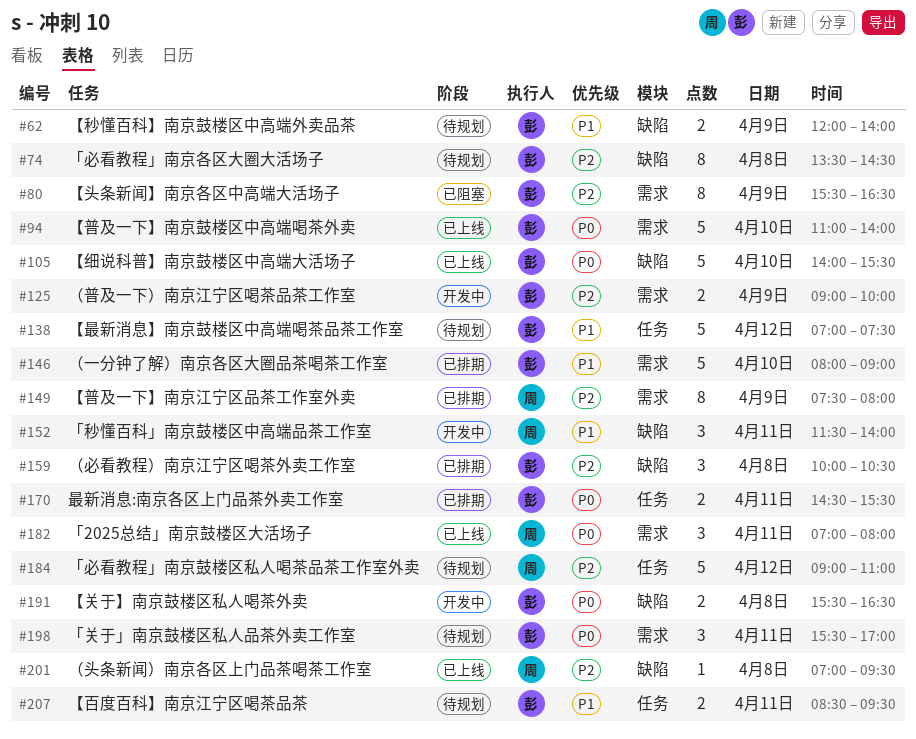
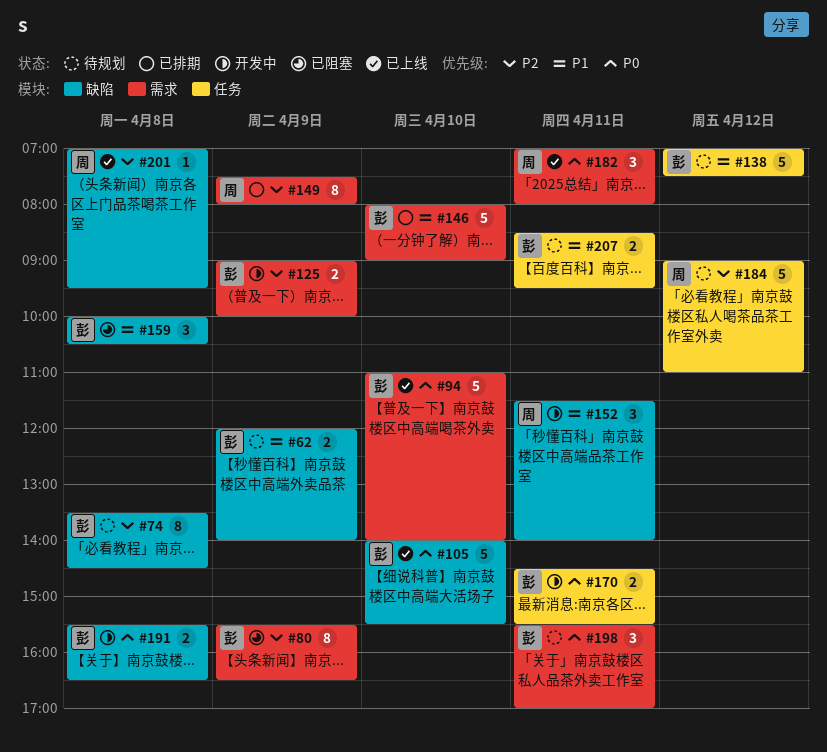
#159, status: 已排期 -> 已阻塞
#159, priority: P2 -> P1
#170, status: 已排期 -> 开发中

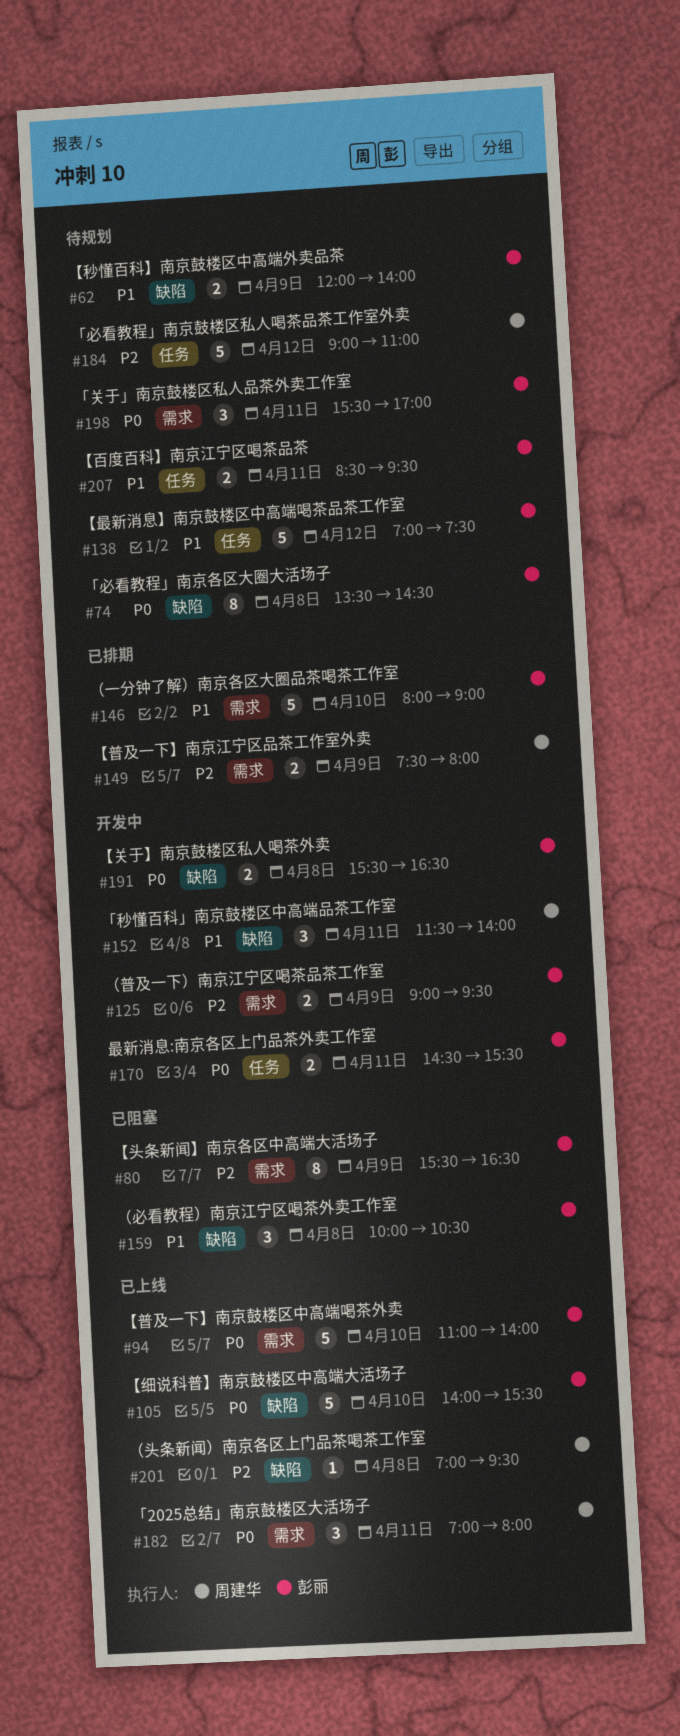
#74, priority: P2 -> P0
#125, ends: 10:00 -> 09:30
#149, estimate: 8 -> 2

